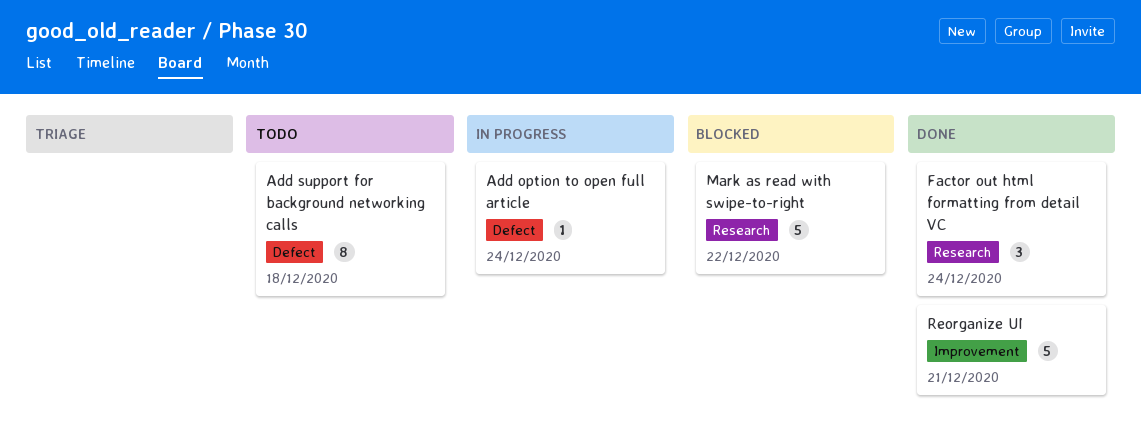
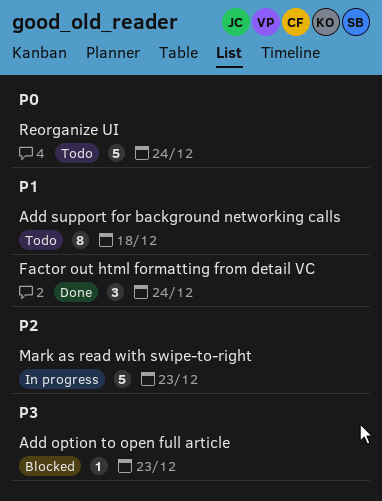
Add option to open full article, status: In progress -> Blocked
Add option to open full article, due: Dec 24 -> Dec 23
Mark as read with swipe-to-right, status: Blocked -> In progress
Mark as read with swipe-to-right, due: Dec 22 -> Dec 23
Reorganize UI, status: Done -> Todo
Reorganize UI, due: Dec 21 -> Dec 24

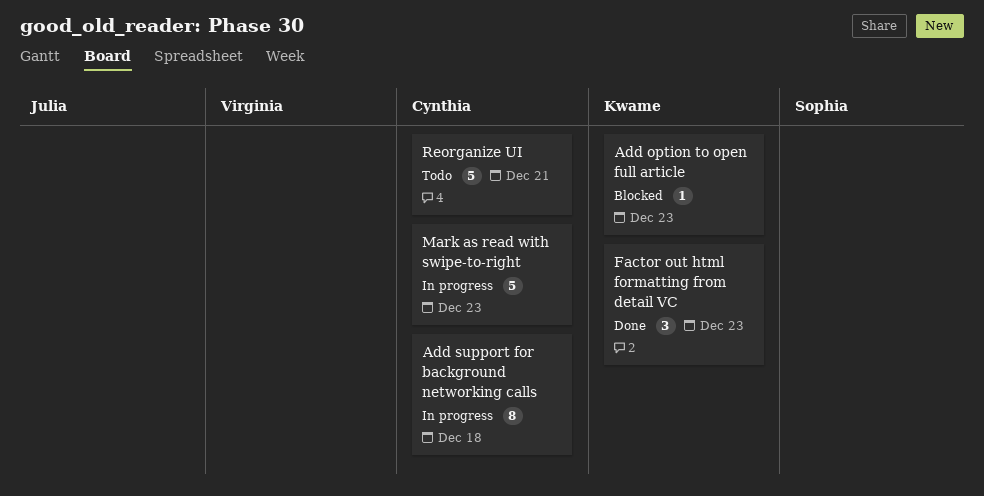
Add support for background networking calls, status: Todo -> In progress
Factor out html formatting from detail VC, due: Dec 24 -> Dec 23
Reorganize UI, due: Dec 24 -> Dec 21

